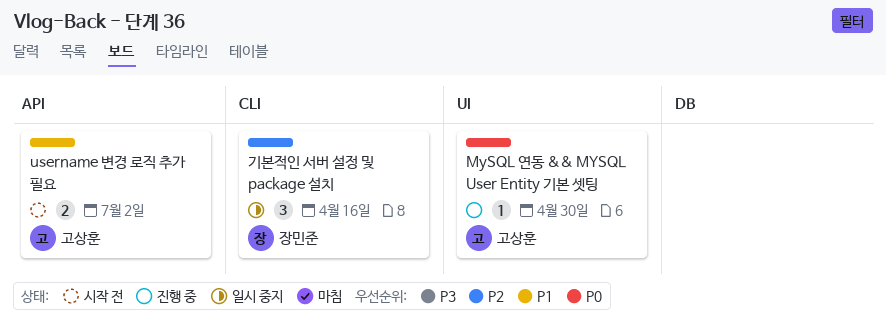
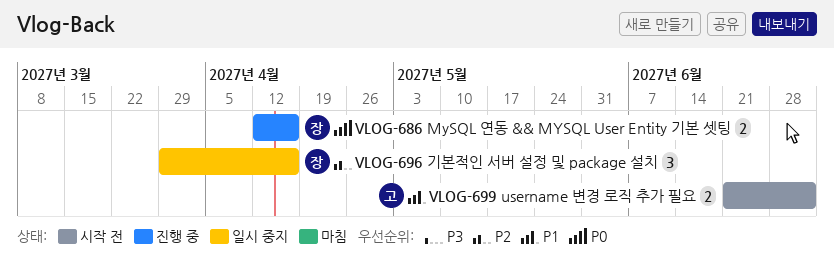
MySQL 연동 && MYSQL User Entity 기본 셋팅, owner: 고상훈 -> 장민준
MySQL 연동 && MYSQL User Entity 기본 셋팅, estimate: 1 -> 2
MySQL 연동 && MYSQL User Entity 기본 셋팅, due: Apr 30 -> Apr 16

